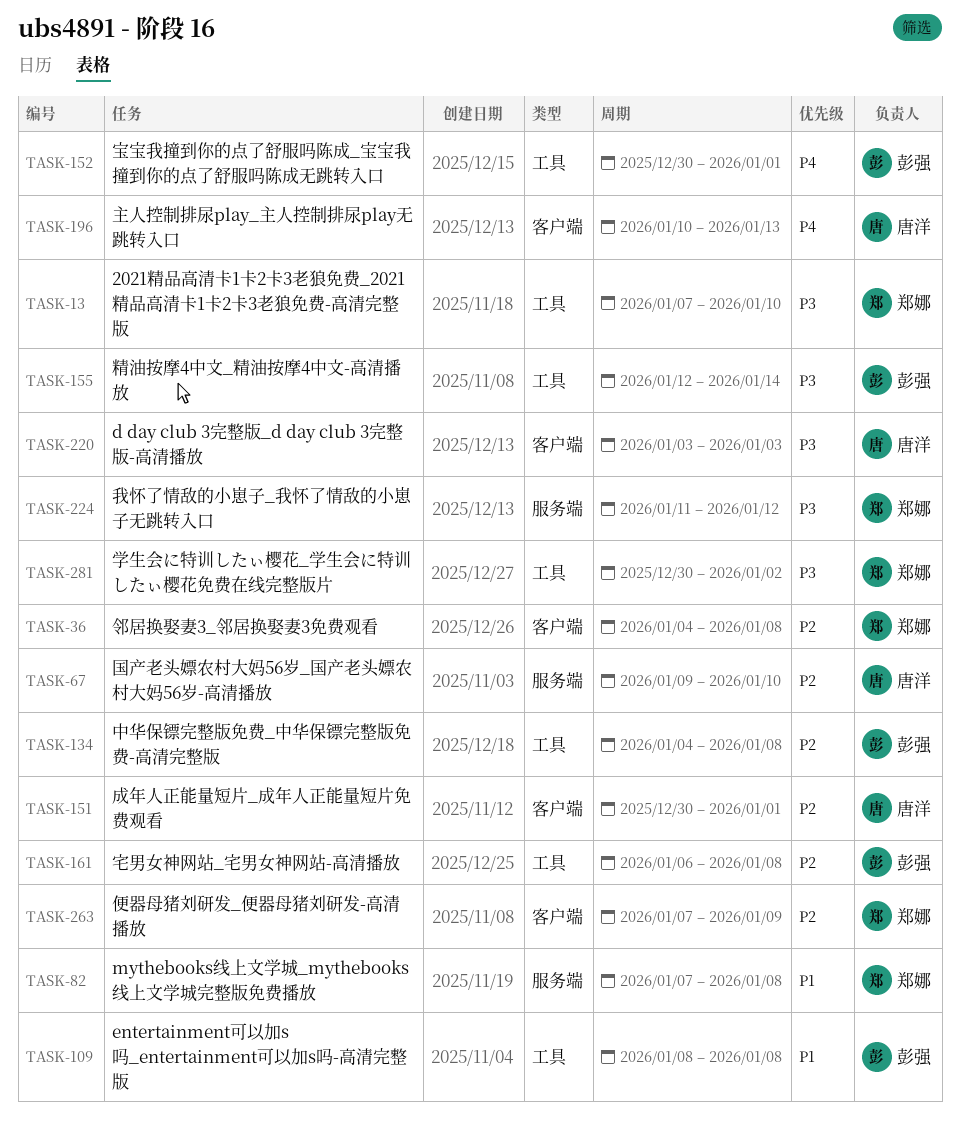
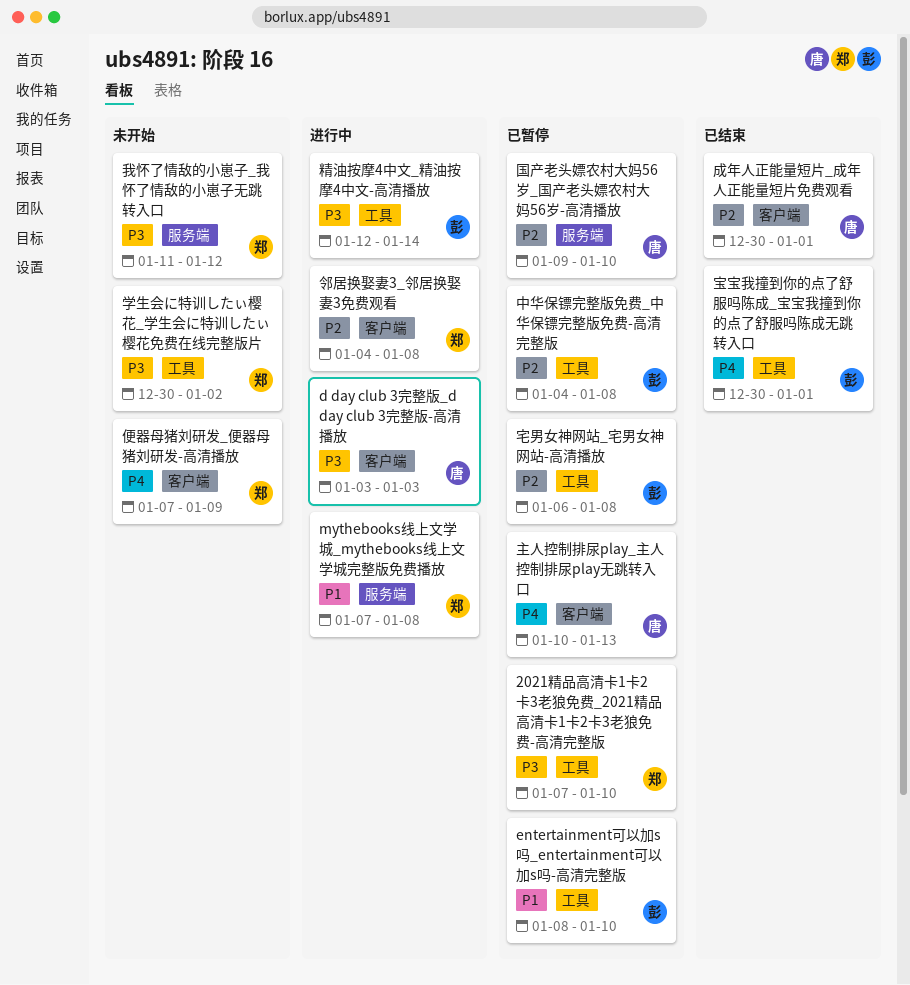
entertainment可以加s吗_entertainment可以加s吗-高清完整版, due: Jan 8 -> Jan 10
便器母猪刘研发_便器母猪刘研发-高清播放, priority: P2 -> P4

